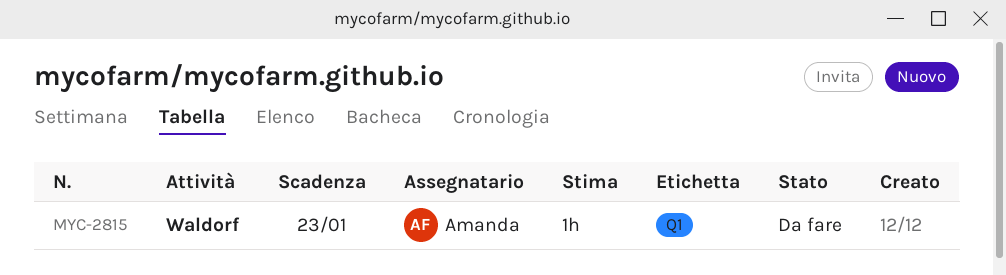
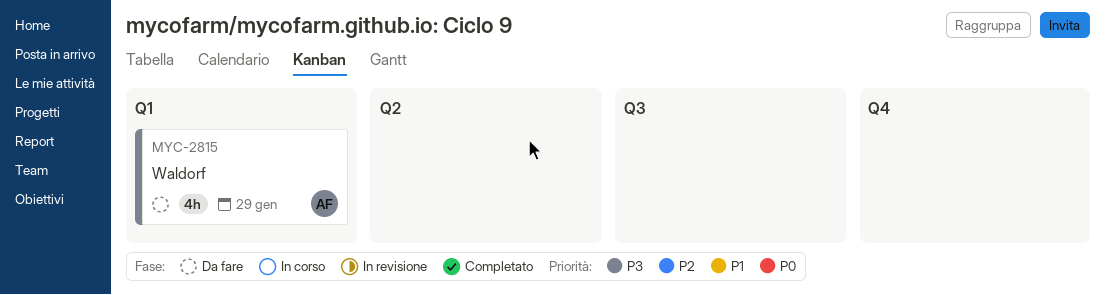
MYC-2815, estimate: 1h -> 4h
MYC-2815, due: Jan 23 -> Jan 29

